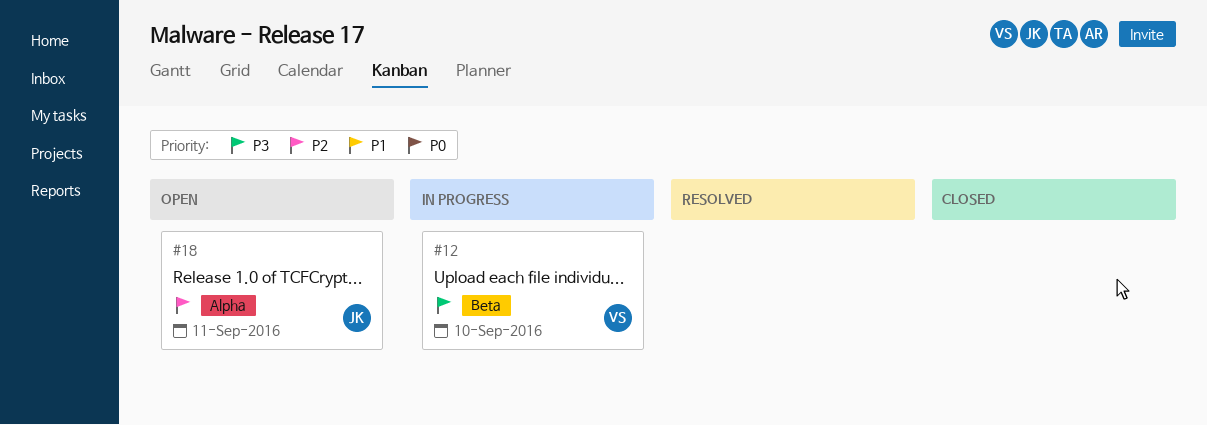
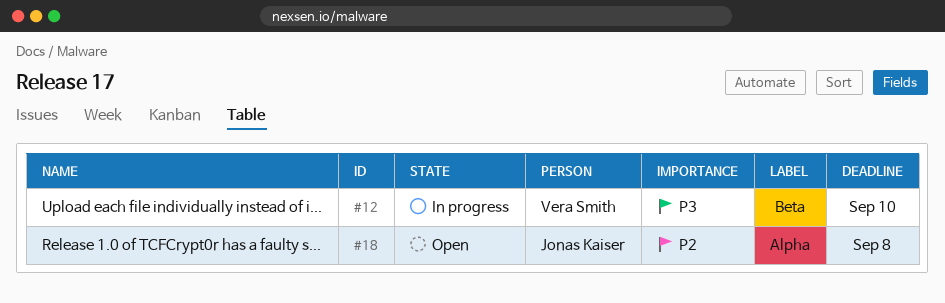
#18, due: Sep 11 -> Sep 8

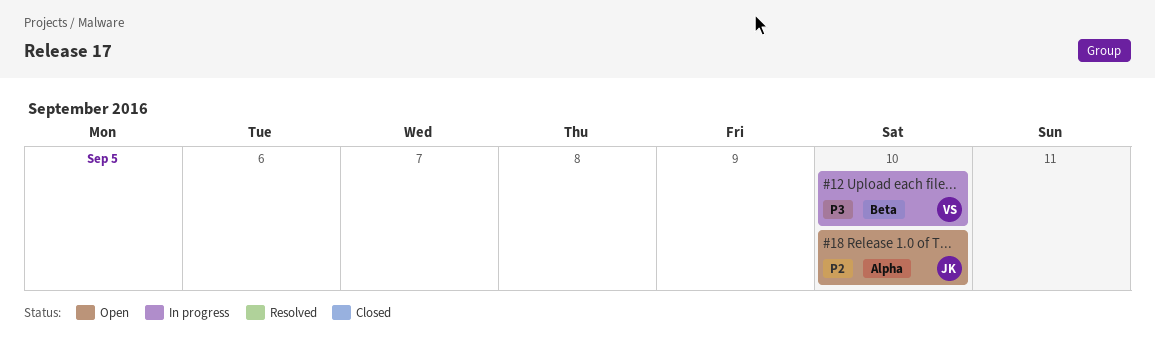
#18, due: Sep 8 -> Sep 10

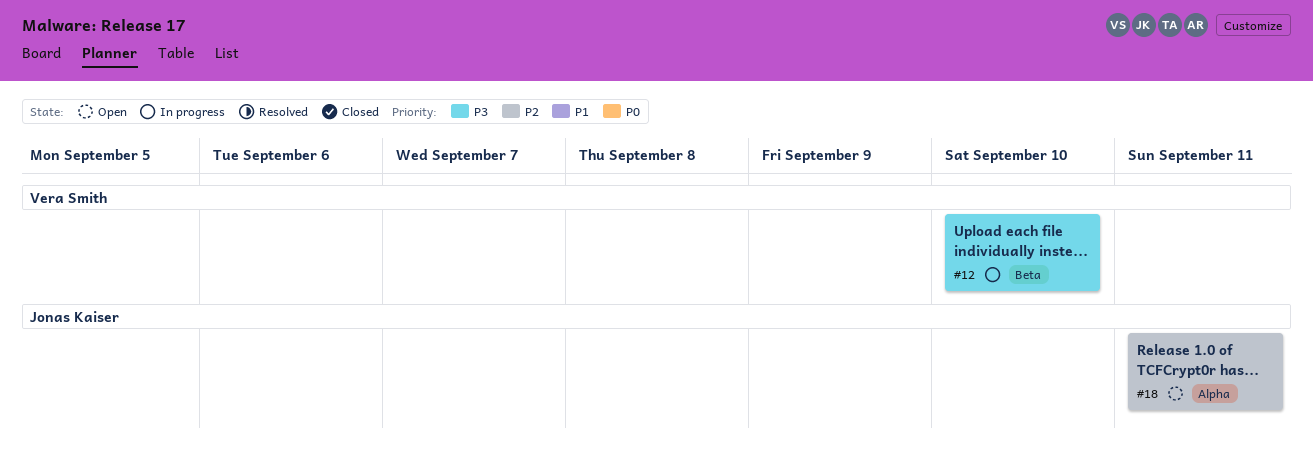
#18, due: Sep 10 -> Sep 11

